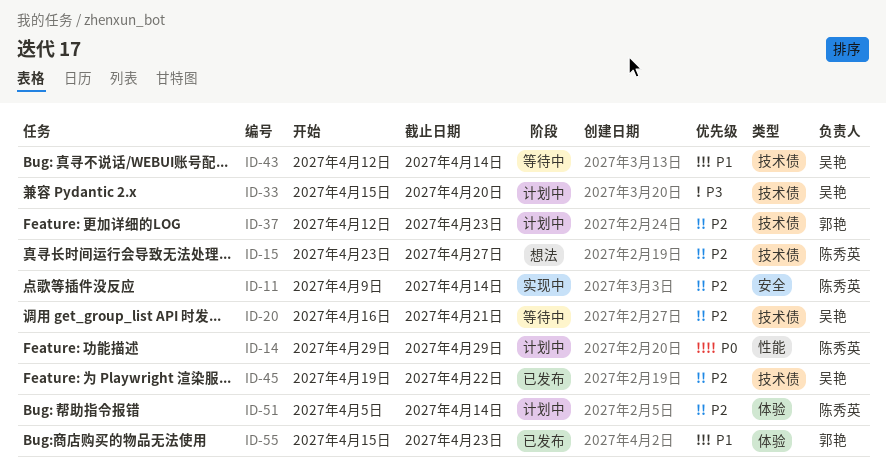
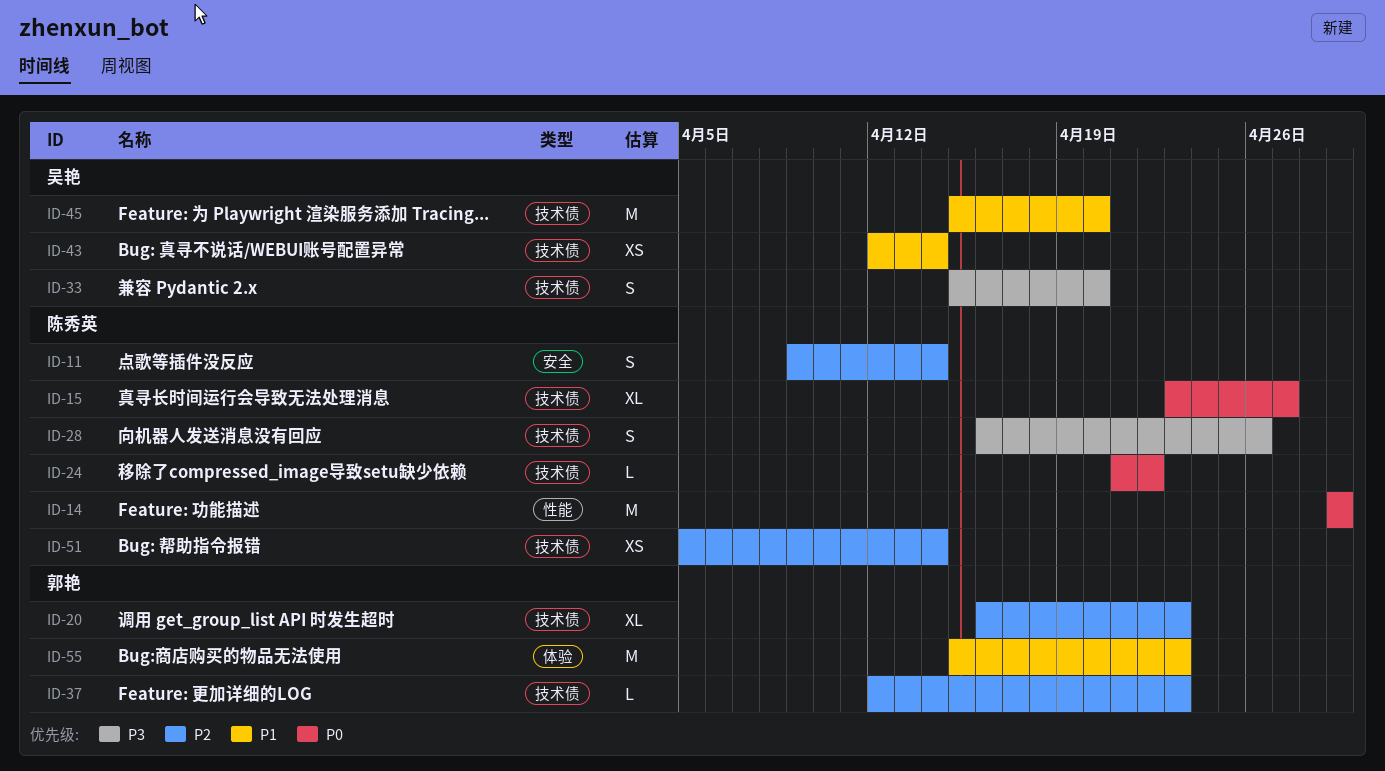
ID-15, priority: P2 -> P0
ID-20, owner: 吴艳 -> 郭艳
ID-20, due: Apr 21 -> Apr 23
ID-24: none -> present
ID-28: none -> present
ID-45, priority: P2 -> P1
ID-45, start: Apr 19 -> Apr 15
ID-45, due: Apr 22 -> Apr 20
ID-51, label: 体验 -> 技术债

